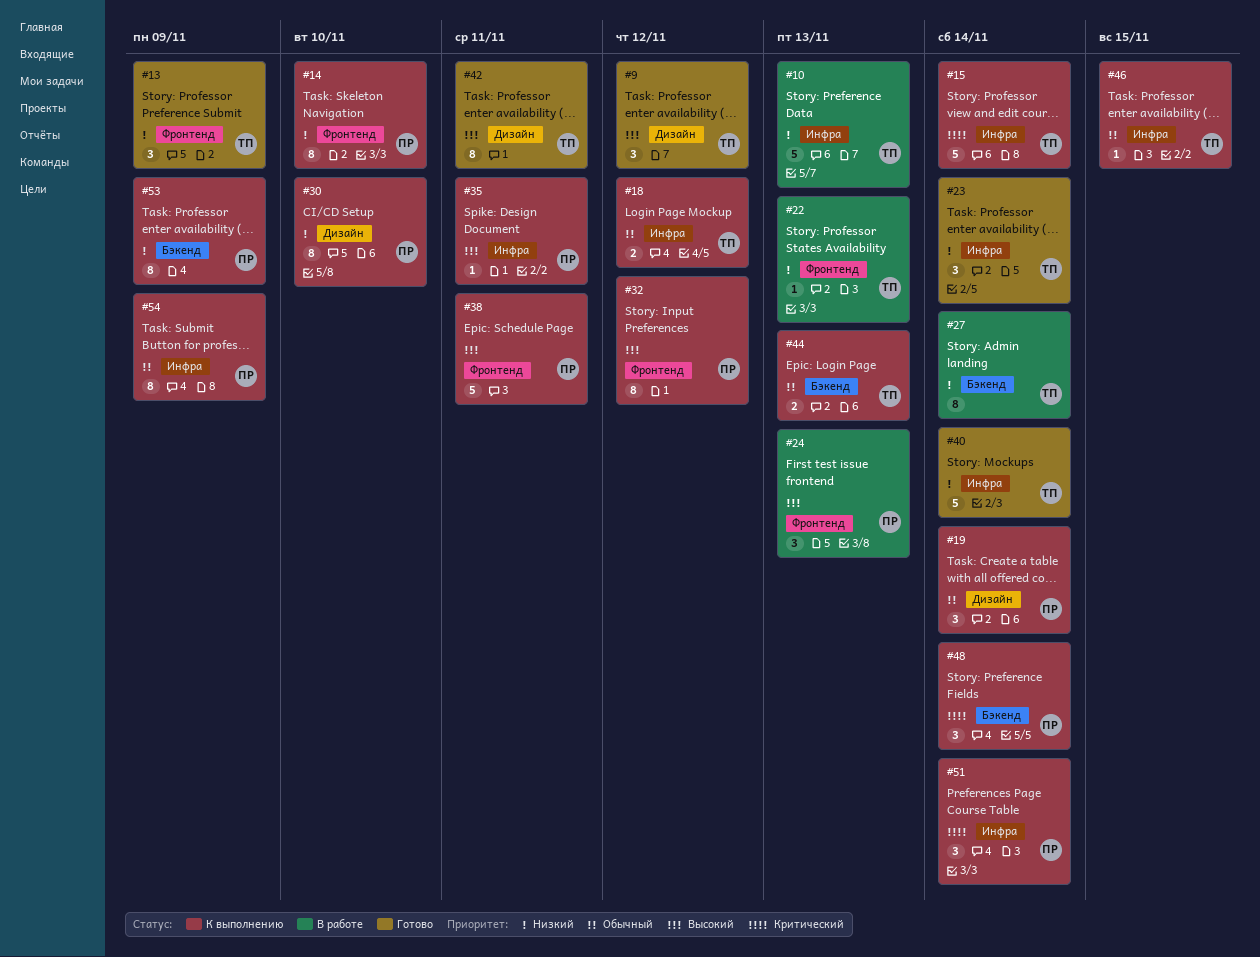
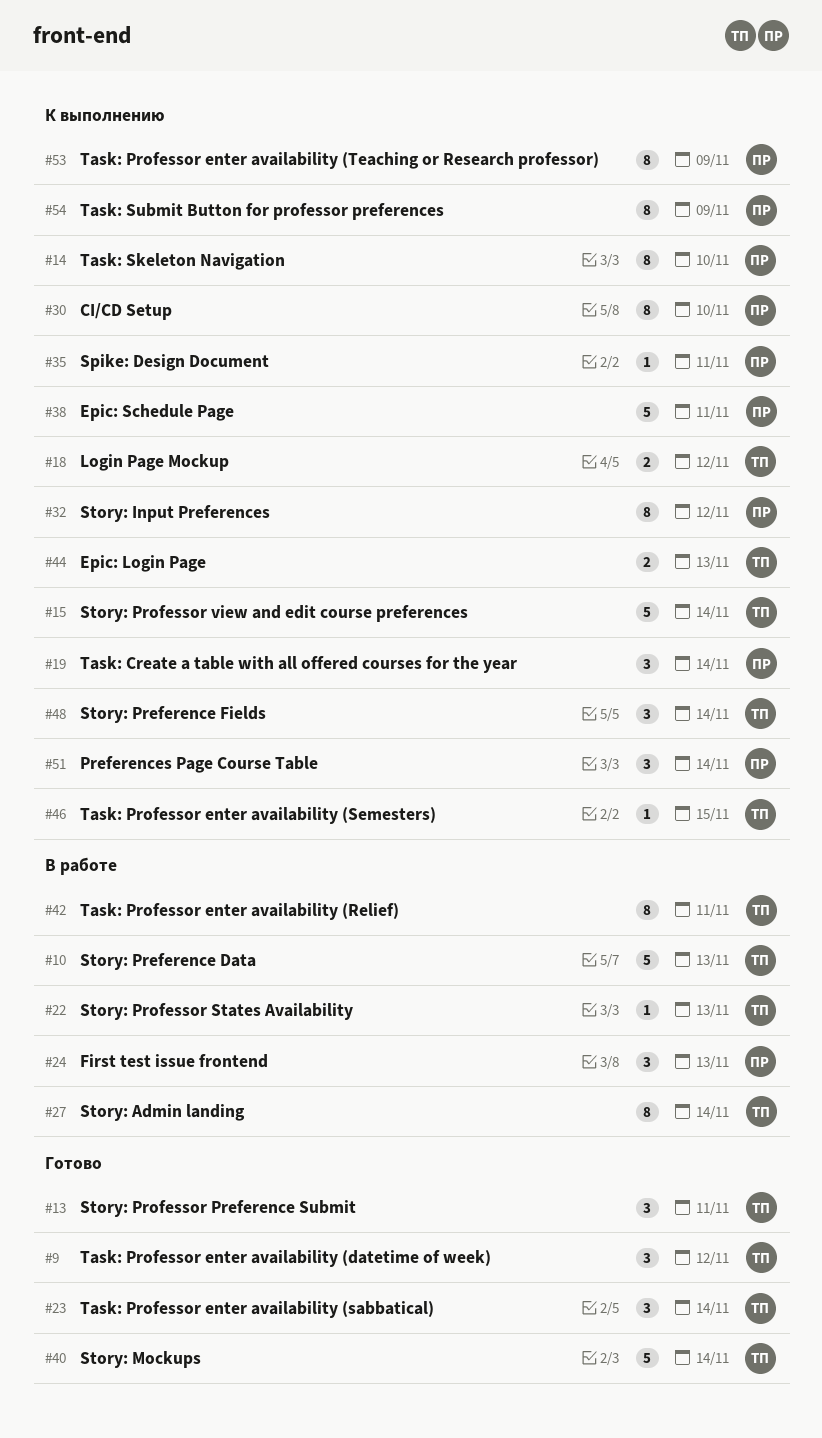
#13, due: Nov 9 -> Nov 11
#42, status: Готово -> В работе
#48, owner: ПР -> ТП

